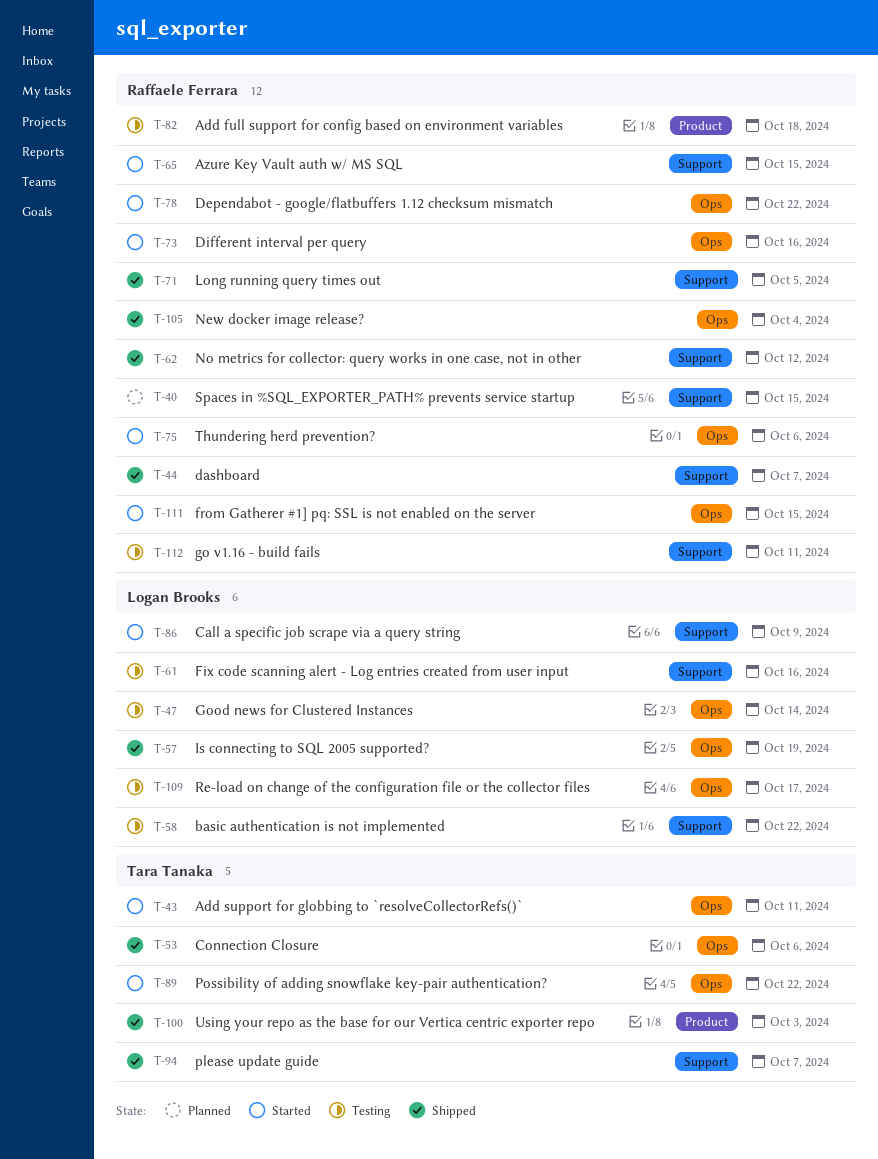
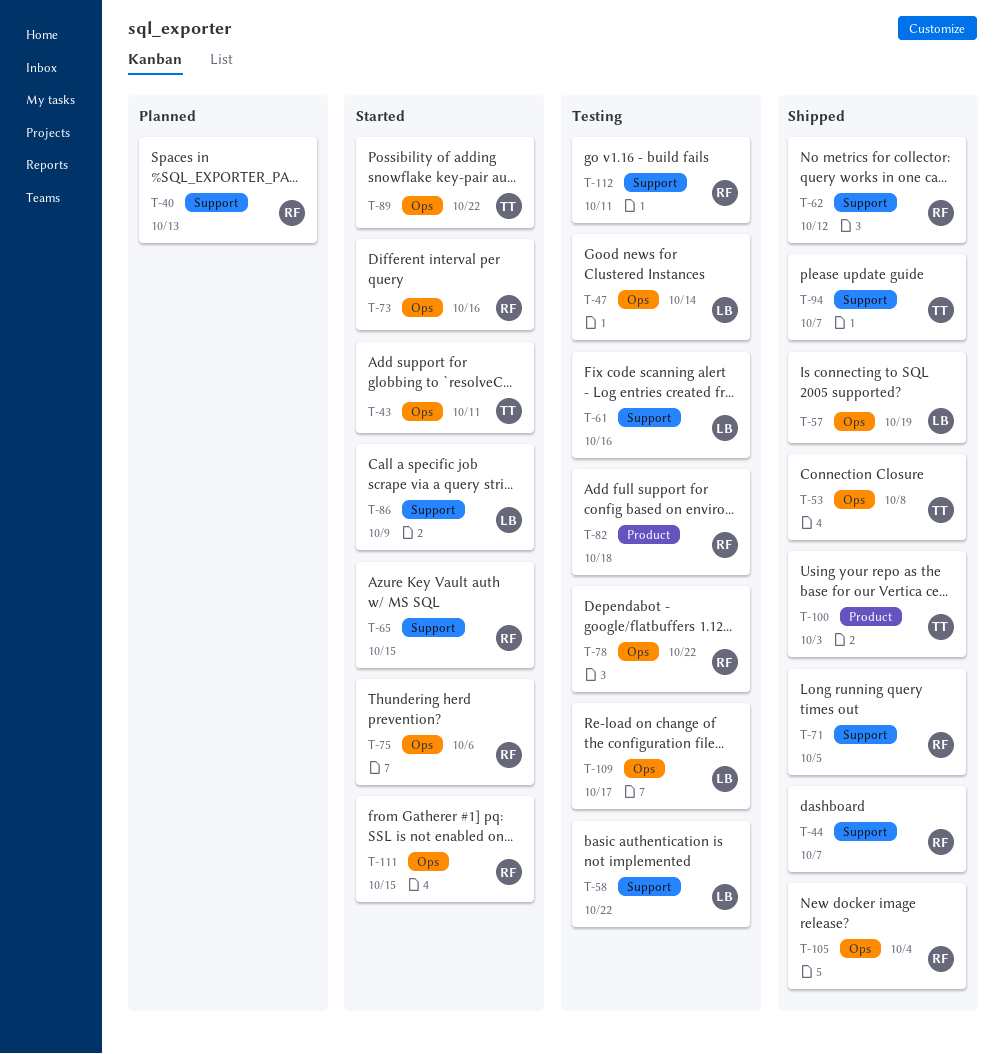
T-40, due: Oct 15 -> Oct 13
T-53, due: Oct 6 -> Oct 8
T-78, status: Started -> Testing

